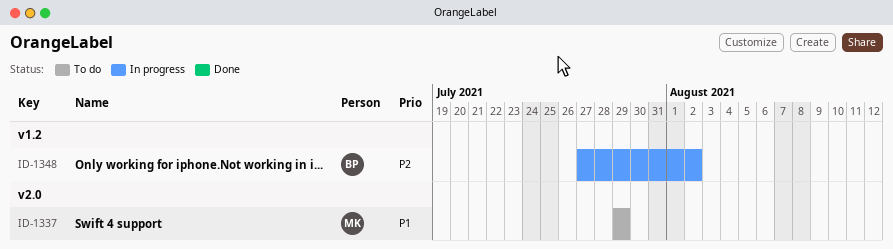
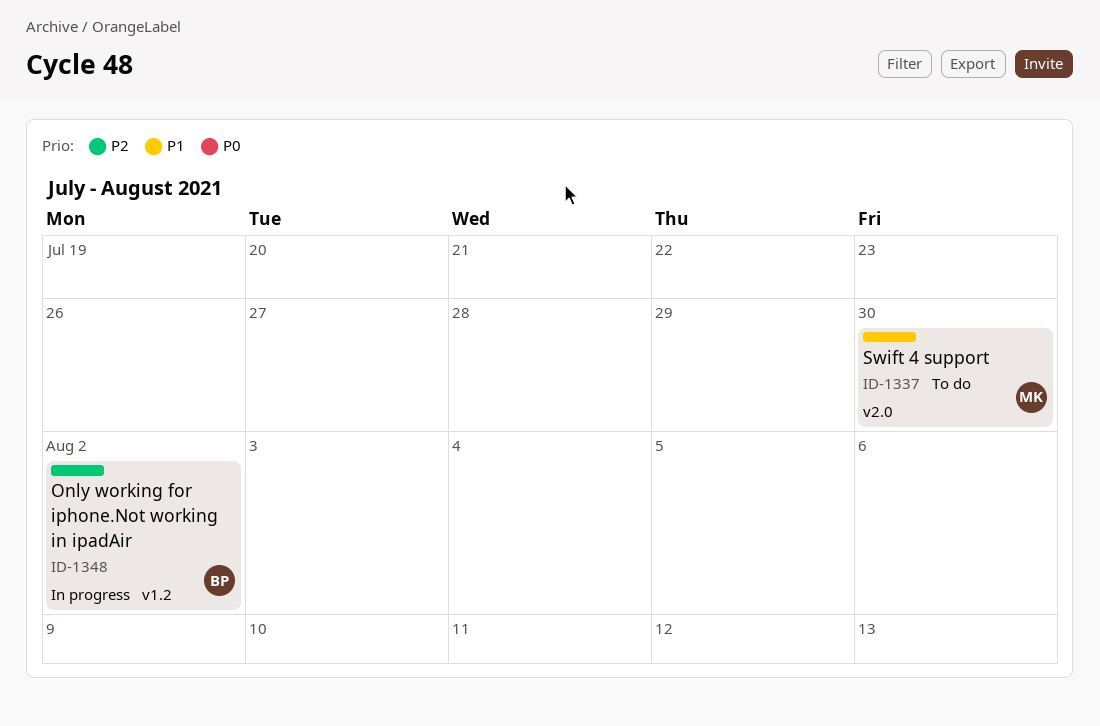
ID-1337, due: Jul 29 -> Jul 30

